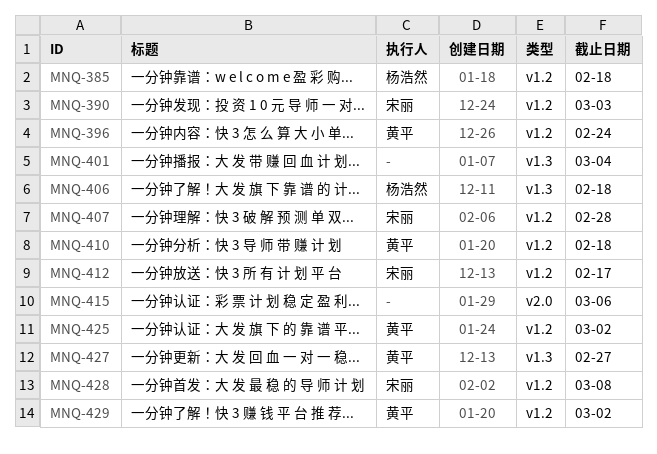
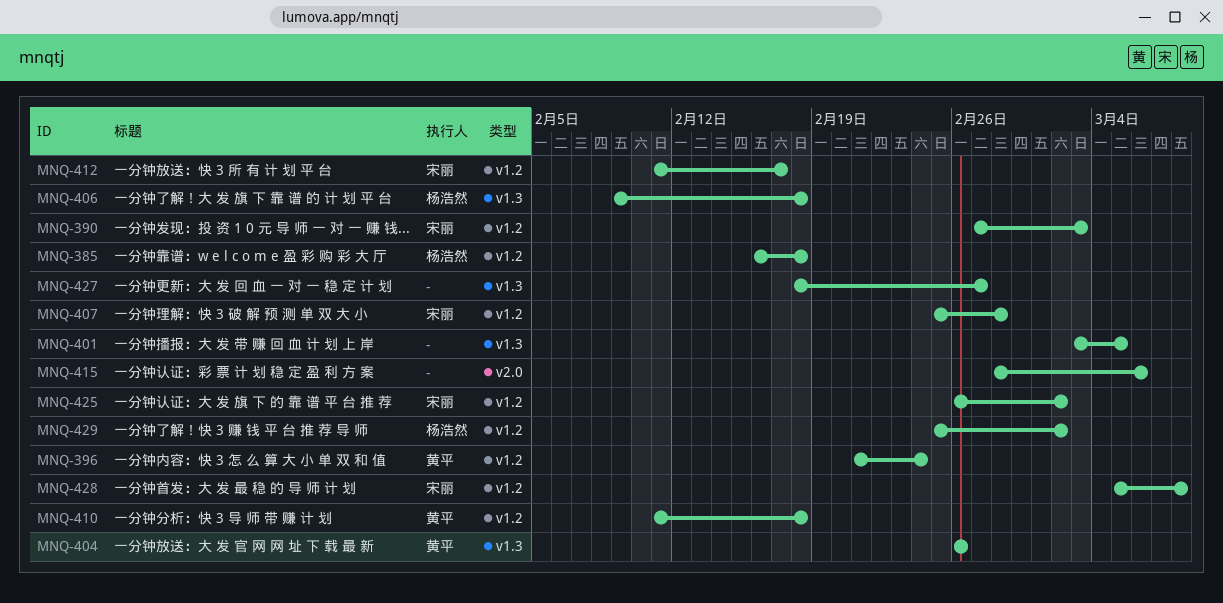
MNQ-401, due: Mar 4 -> Mar 5
MNQ-404: none -> present
MNQ-425, owner: 黄平 -> 宋丽
MNQ-427, owner: 黄平 -> none
MNQ-429, owner: 黄平 -> 杨浩然

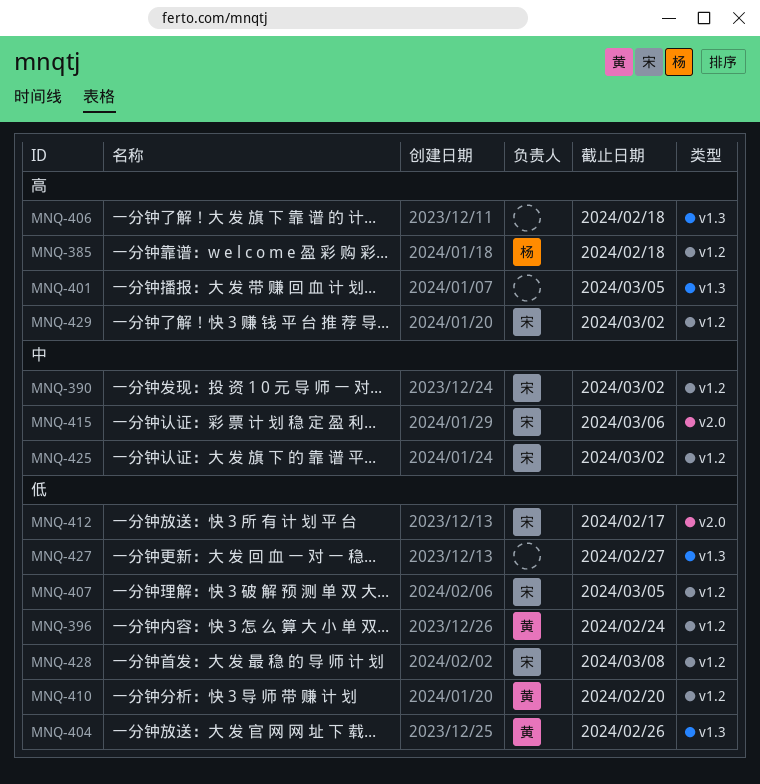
MNQ-390, due: Mar 3 -> Mar 2
MNQ-406, owner: 杨浩然 -> none
MNQ-407, due: Feb 28 -> Mar 5
MNQ-410, due: Feb 18 -> Feb 20
MNQ-412, label: v1.2 -> v2.0
MNQ-415, owner: none -> 宋丽
MNQ-429, owner: 杨浩然 -> 宋丽

